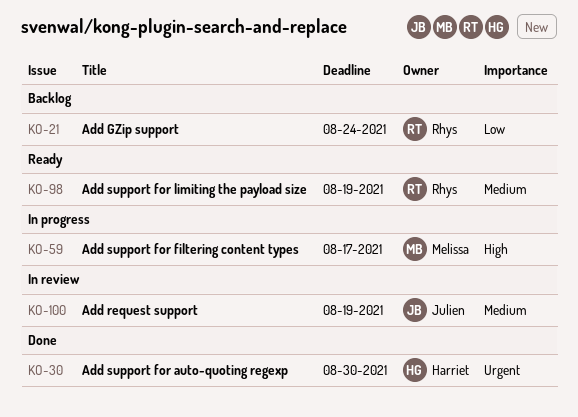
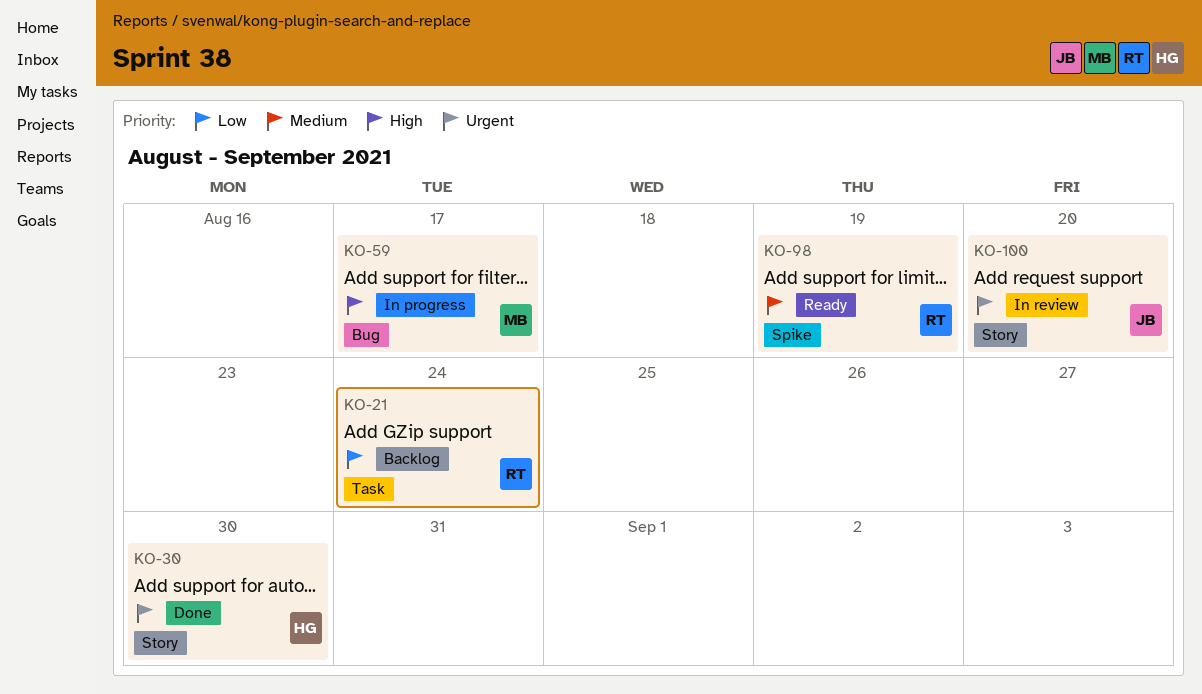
KO-100, priority: Medium -> Urgent
KO-100, due: Aug 19 -> Aug 20

